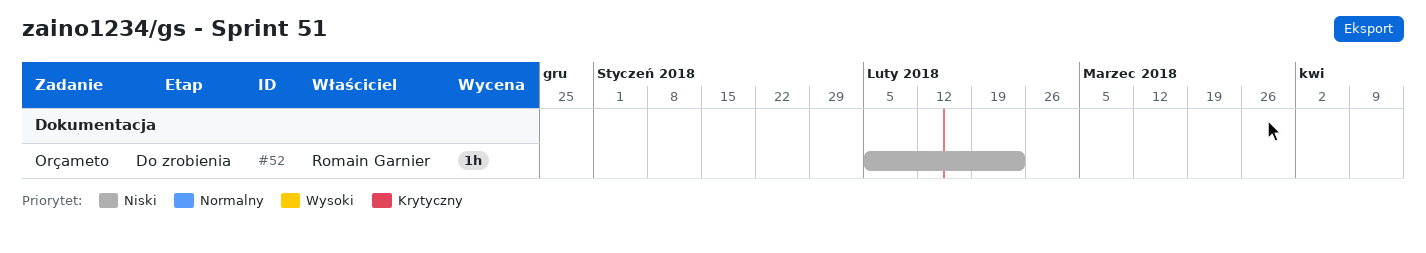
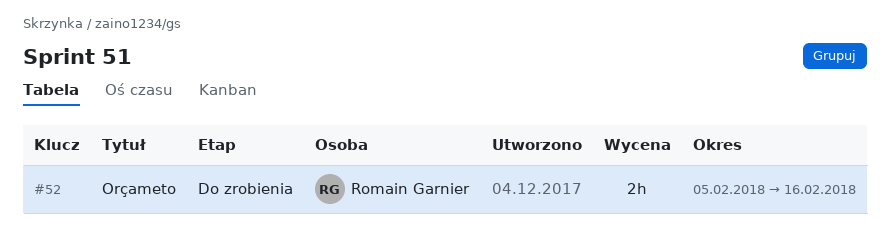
#52, estimate: 1h -> 2h
#52, due: Feb 23 -> Feb 16

